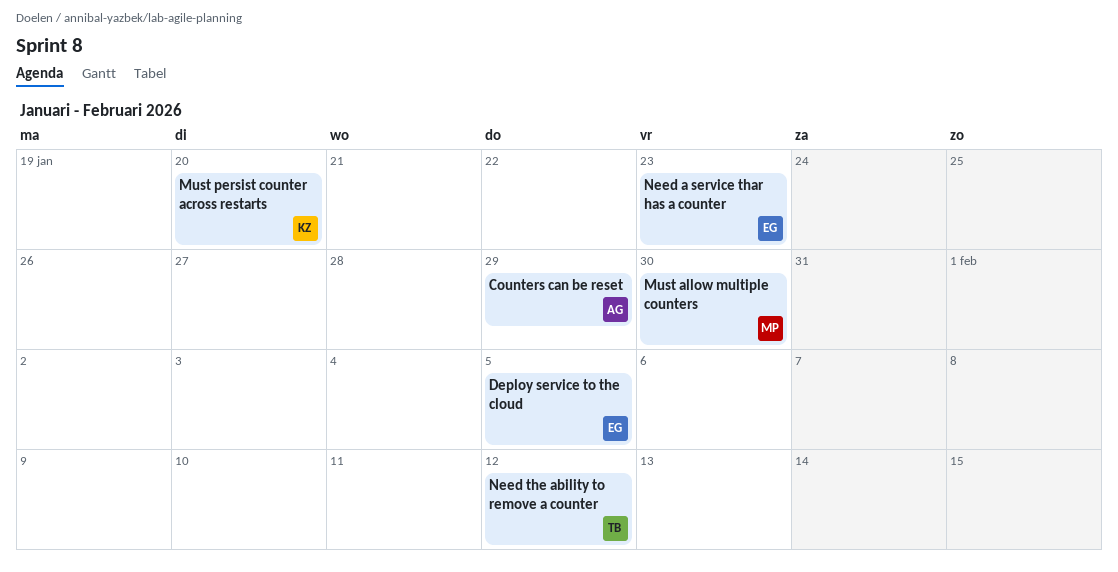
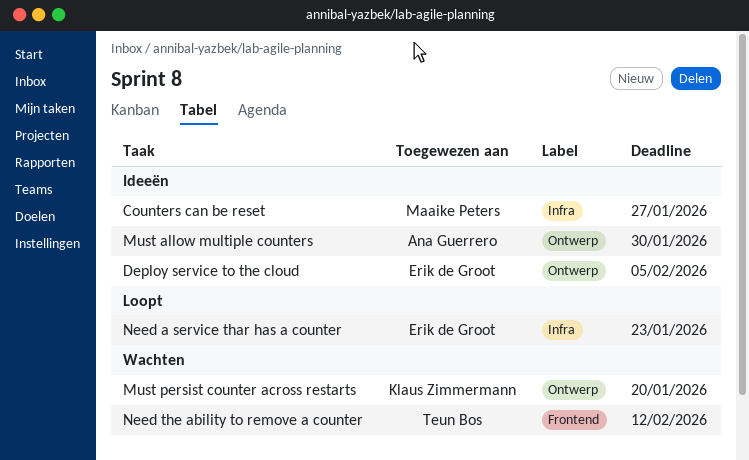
Counters can be reset, owner: Ana Guerrero -> Maaike Peters
Counters can be reset, due: Jan 29 -> Jan 27
Must allow multiple counters, owner: Maaike Peters -> Ana Guerrero

